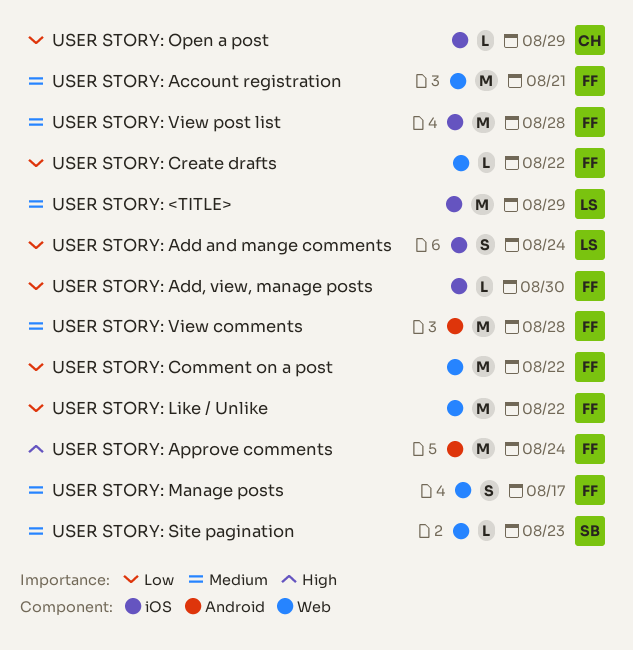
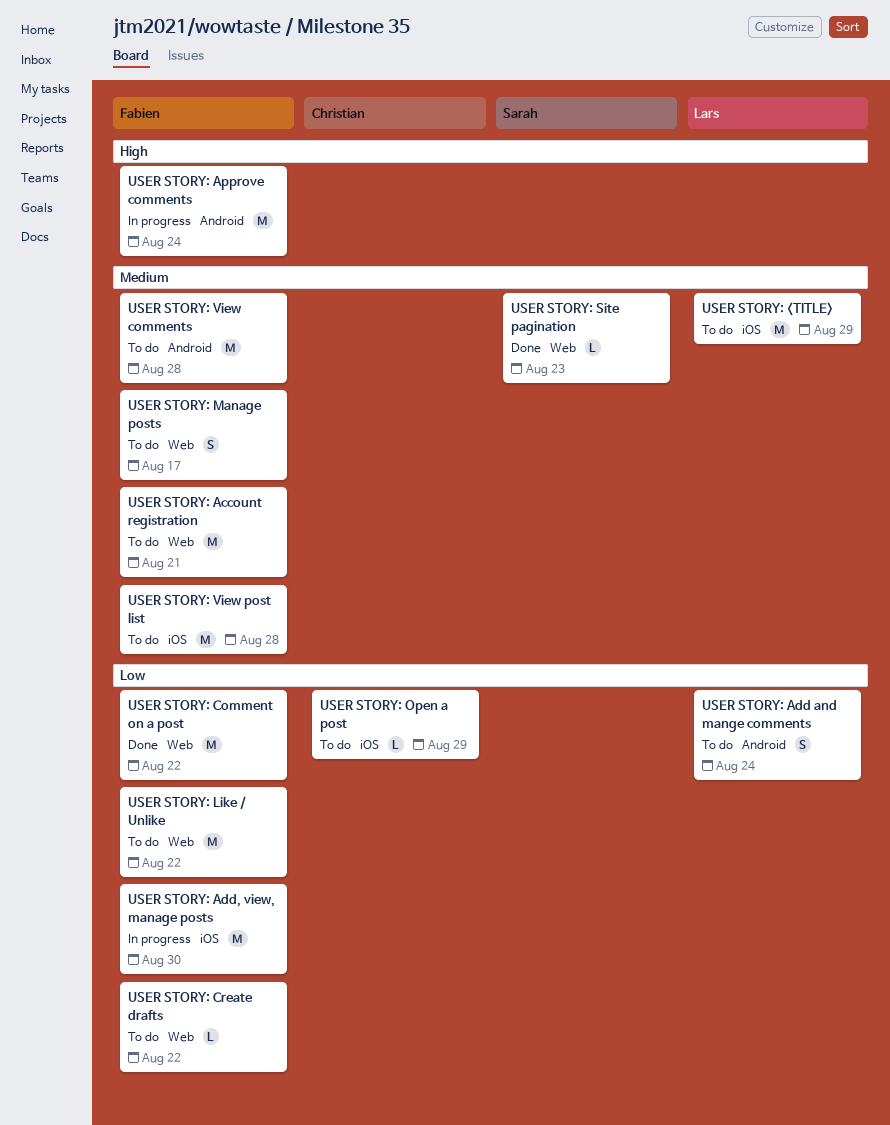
USER STORY: Add and mange comments, label: iOS -> Android
USER STORY: Add, view, manage posts, estimate: L -> M

